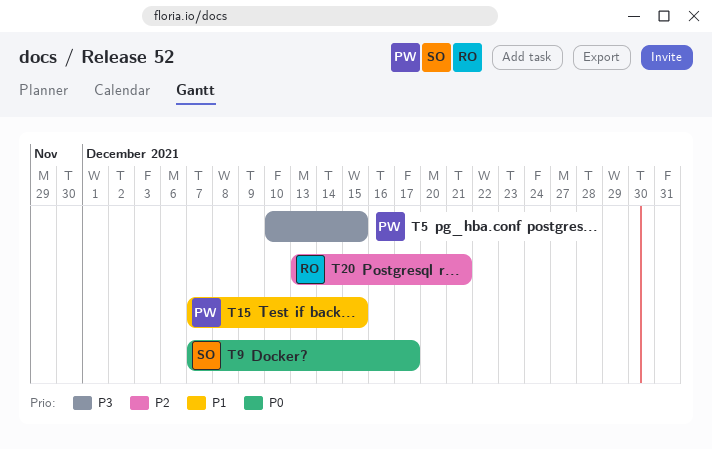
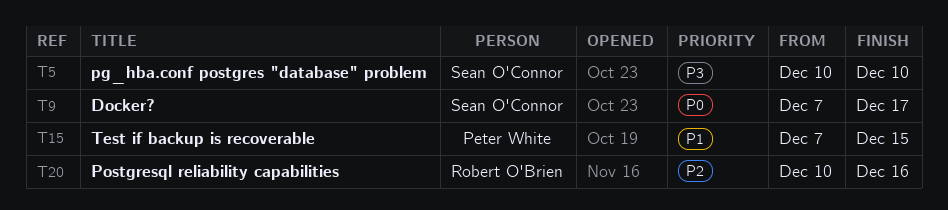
T5, owner: Peter White -> Sean O'Connor
T5, due: Dec 15 -> Dec 10
T20, start: Dec 13 -> Dec 10
T20, due: Dec 21 -> Dec 16

